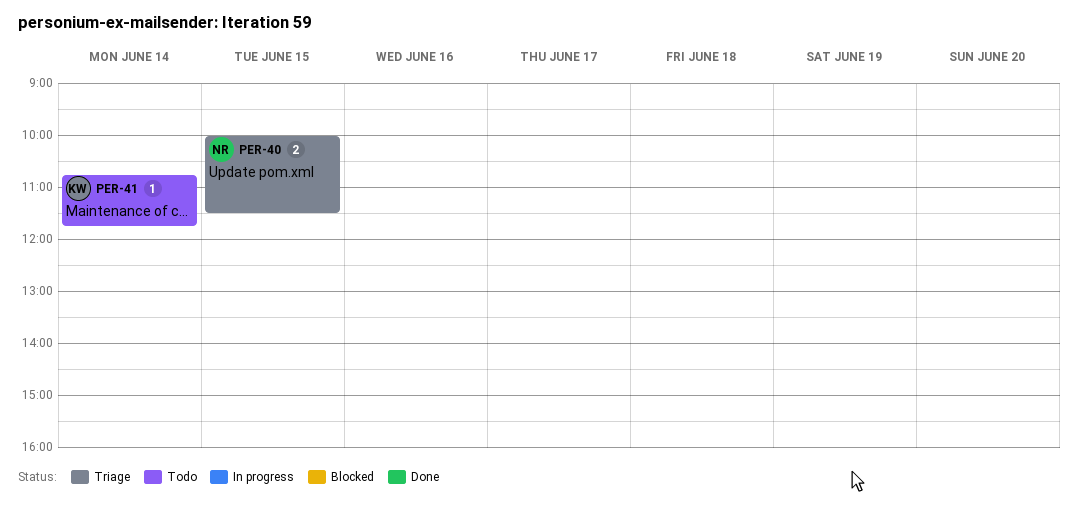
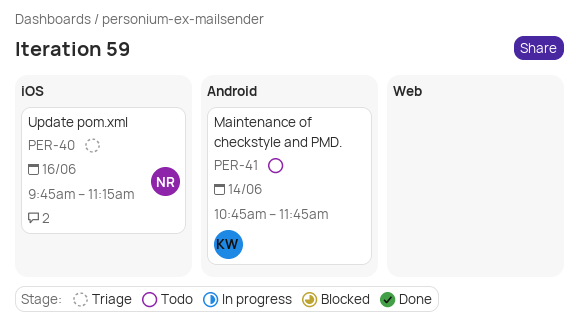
PER-40, day: Jun 15 -> Jun 16
PER-40, begins: 10:00 -> 09:45
PER-40, ends: 11:30 -> 11:15

